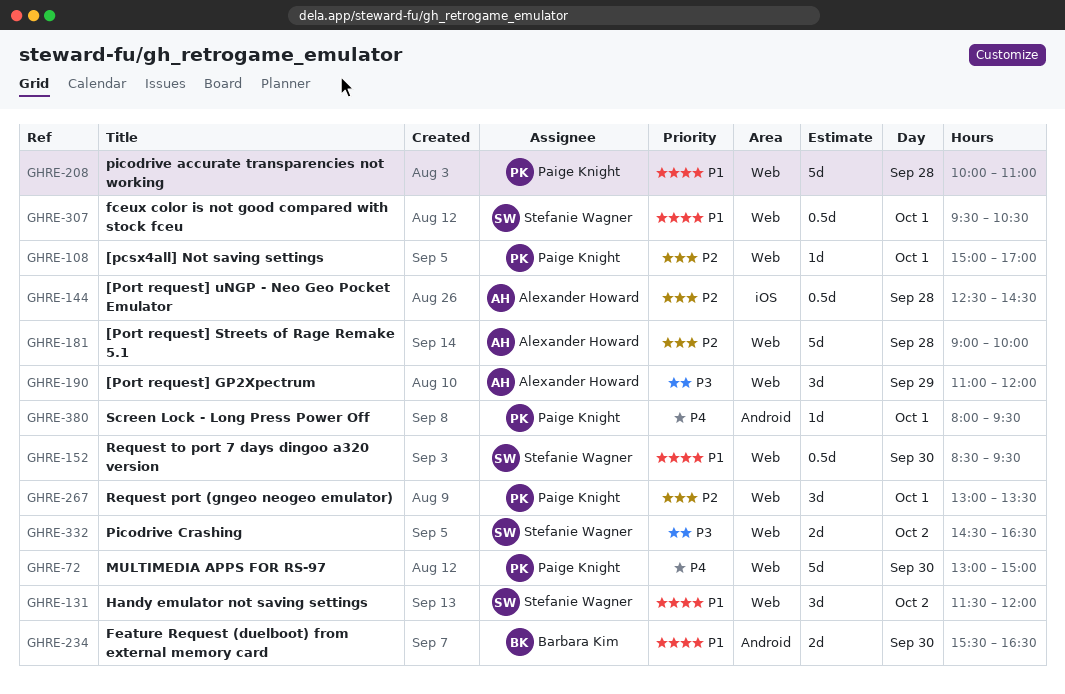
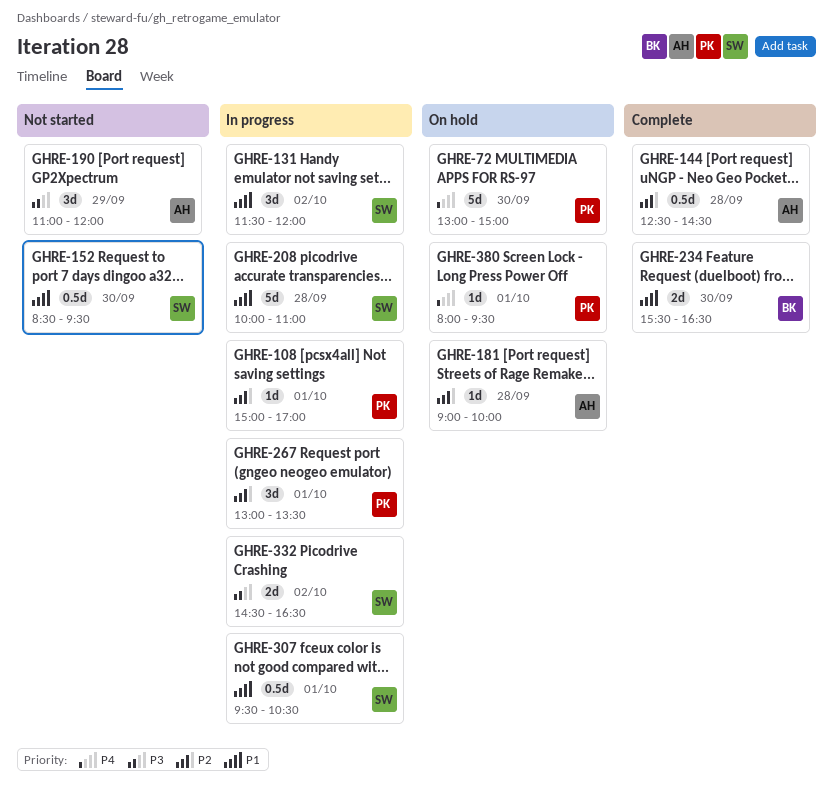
GHRE-181, estimate: 5d -> 1d
GHRE-208, owner: Paige Knight -> Stefanie Wagner

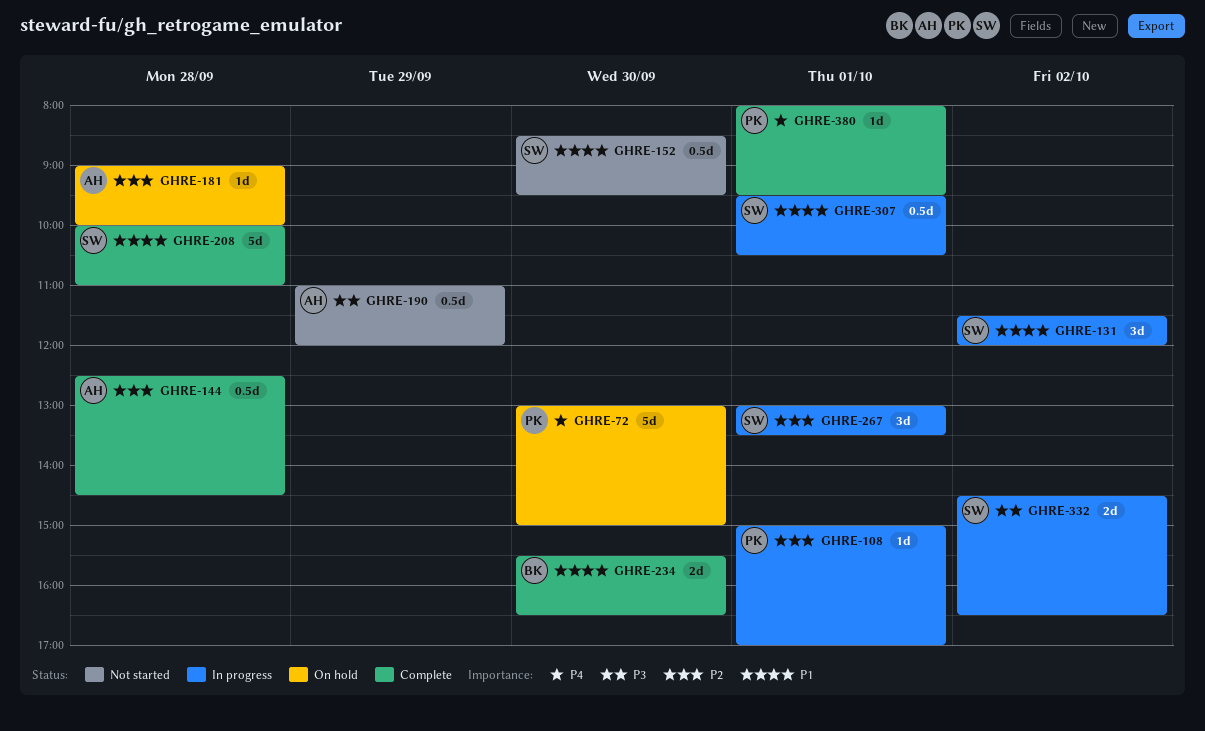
GHRE-190, estimate: 3d -> 0.5d
GHRE-208, status: In progress -> Complete
GHRE-267, owner: PK -> SW
GHRE-380, status: On hold -> Complete

